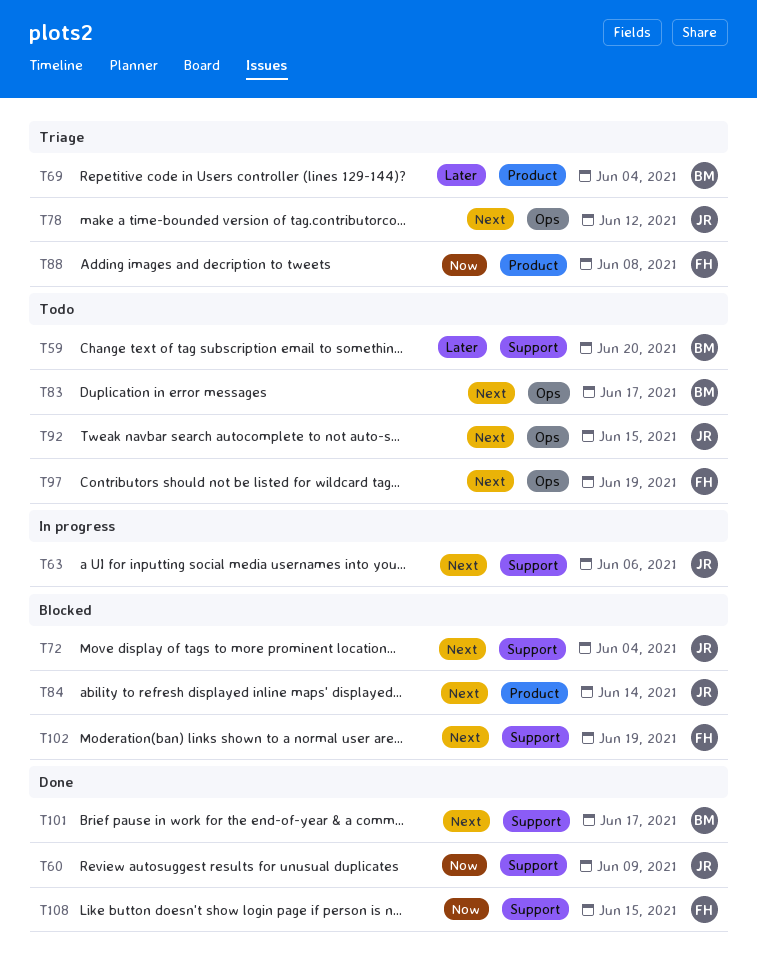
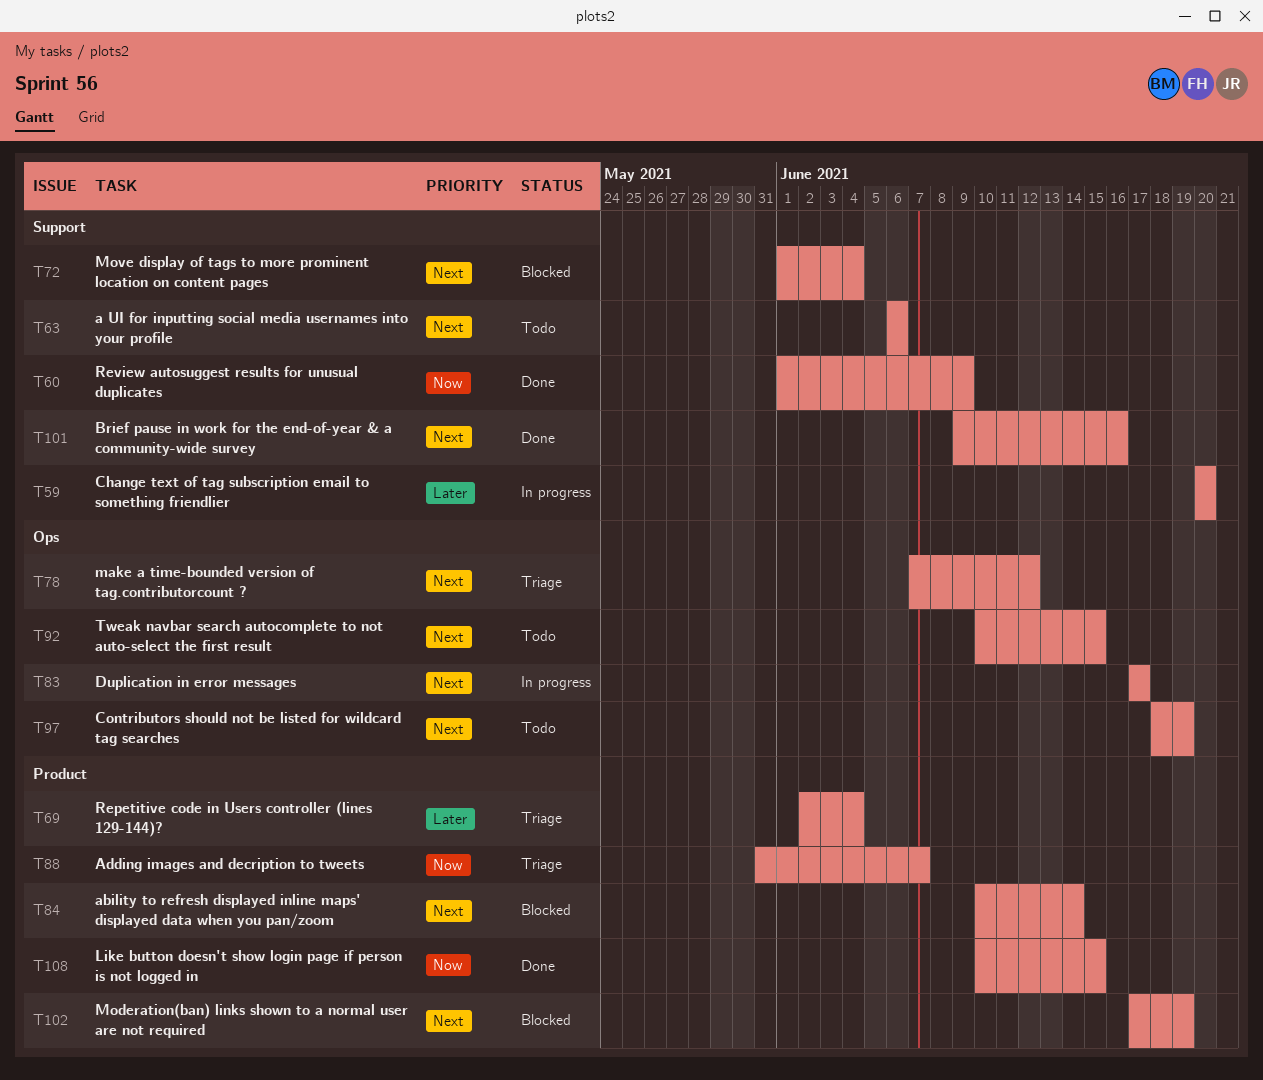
T59, status: Todo -> In progress
T63, status: In progress -> Todo
T83, status: Todo -> In progress
T88, due: Jun 8 -> Jun 7
T101, due: Jun 17 -> Jun 16
T102, label: Support -> Product
T108, label: Support -> Product

